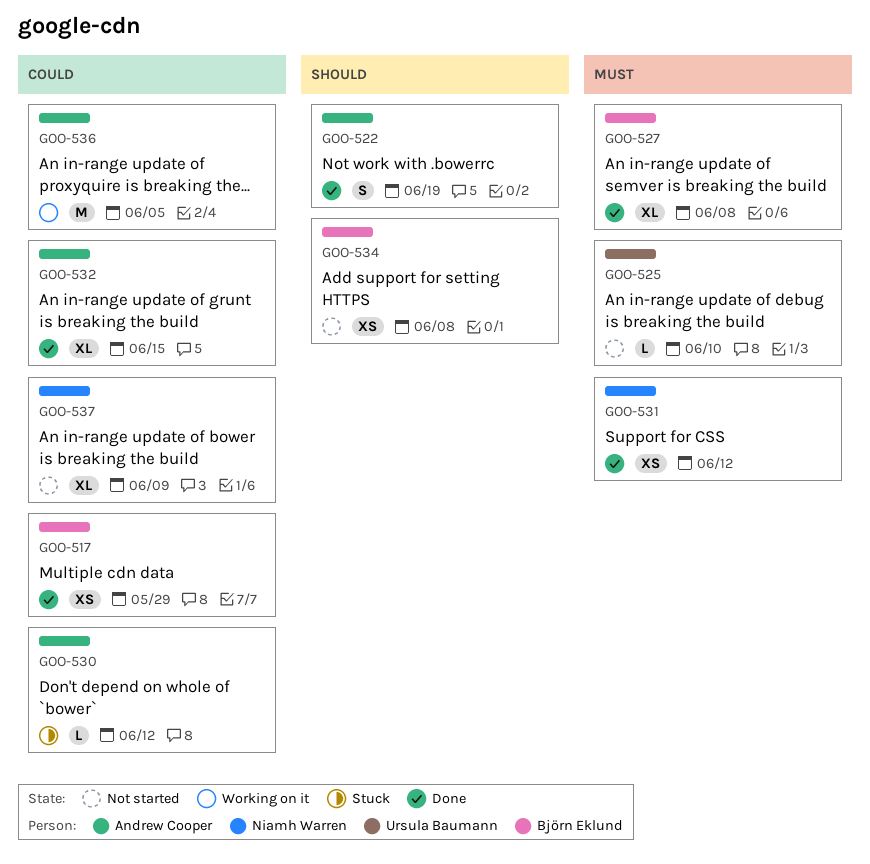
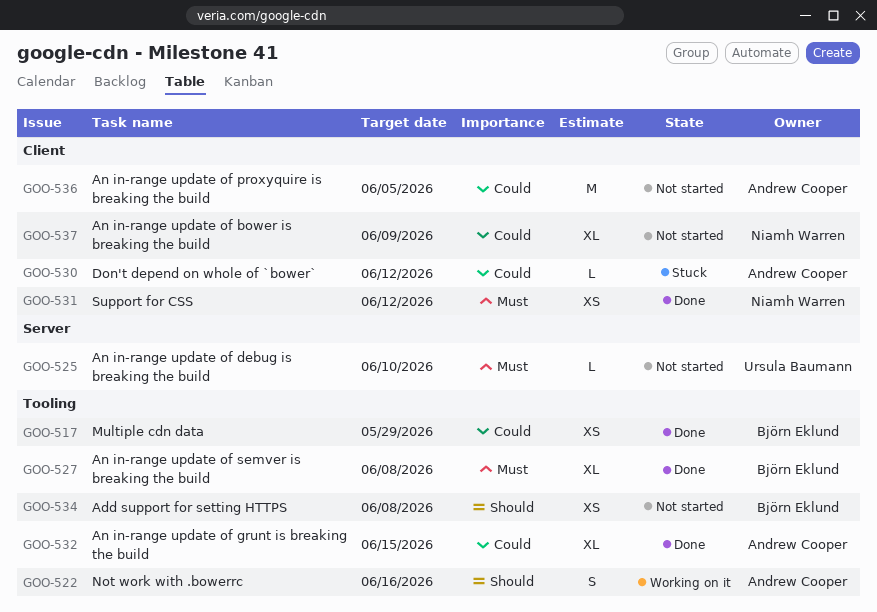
GOO-522, status: Done -> Working on it
GOO-522, due: Jun 19 -> Jun 16
GOO-536, status: Working on it -> Not started

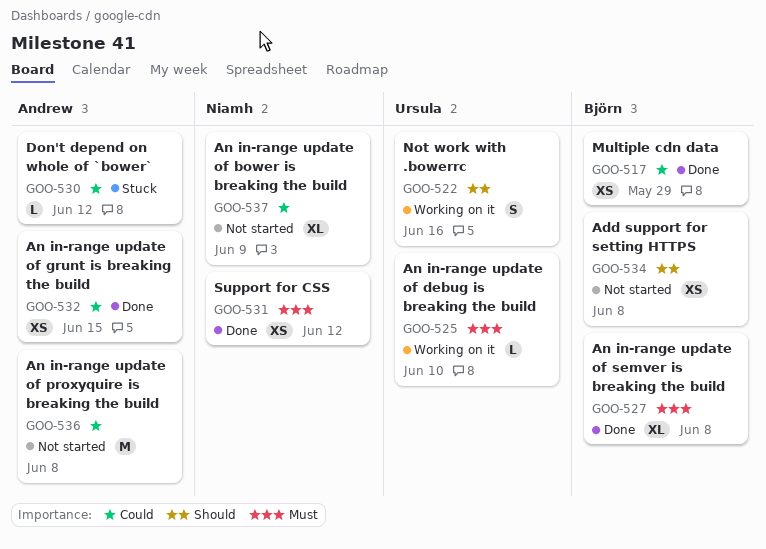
GOO-522, owner: Andrew Cooper -> Ursula Baumann
GOO-525, status: Not started -> Working on it
GOO-532, estimate: XL -> XS
GOO-536, due: Jun 5 -> Jun 8

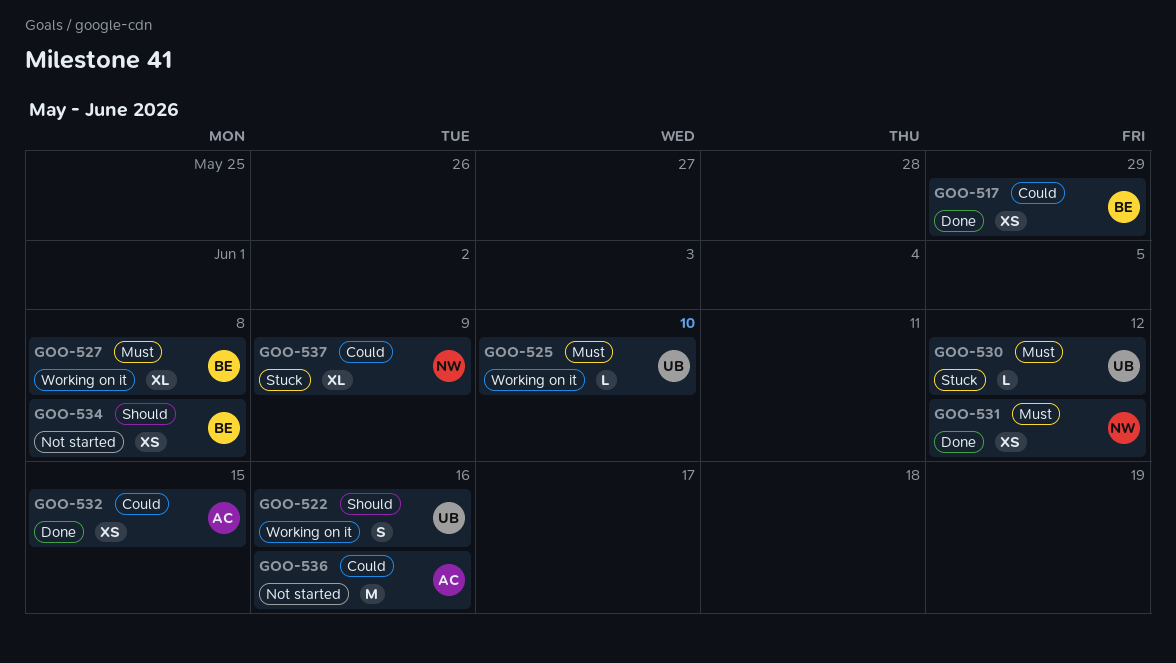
GOO-527, status: Done -> Working on it
GOO-530, owner: Andrew -> Ursula
GOO-530, priority: Could -> Must
GOO-536, due: Jun 8 -> Jun 16
GOO-537, status: Not started -> Stuck

